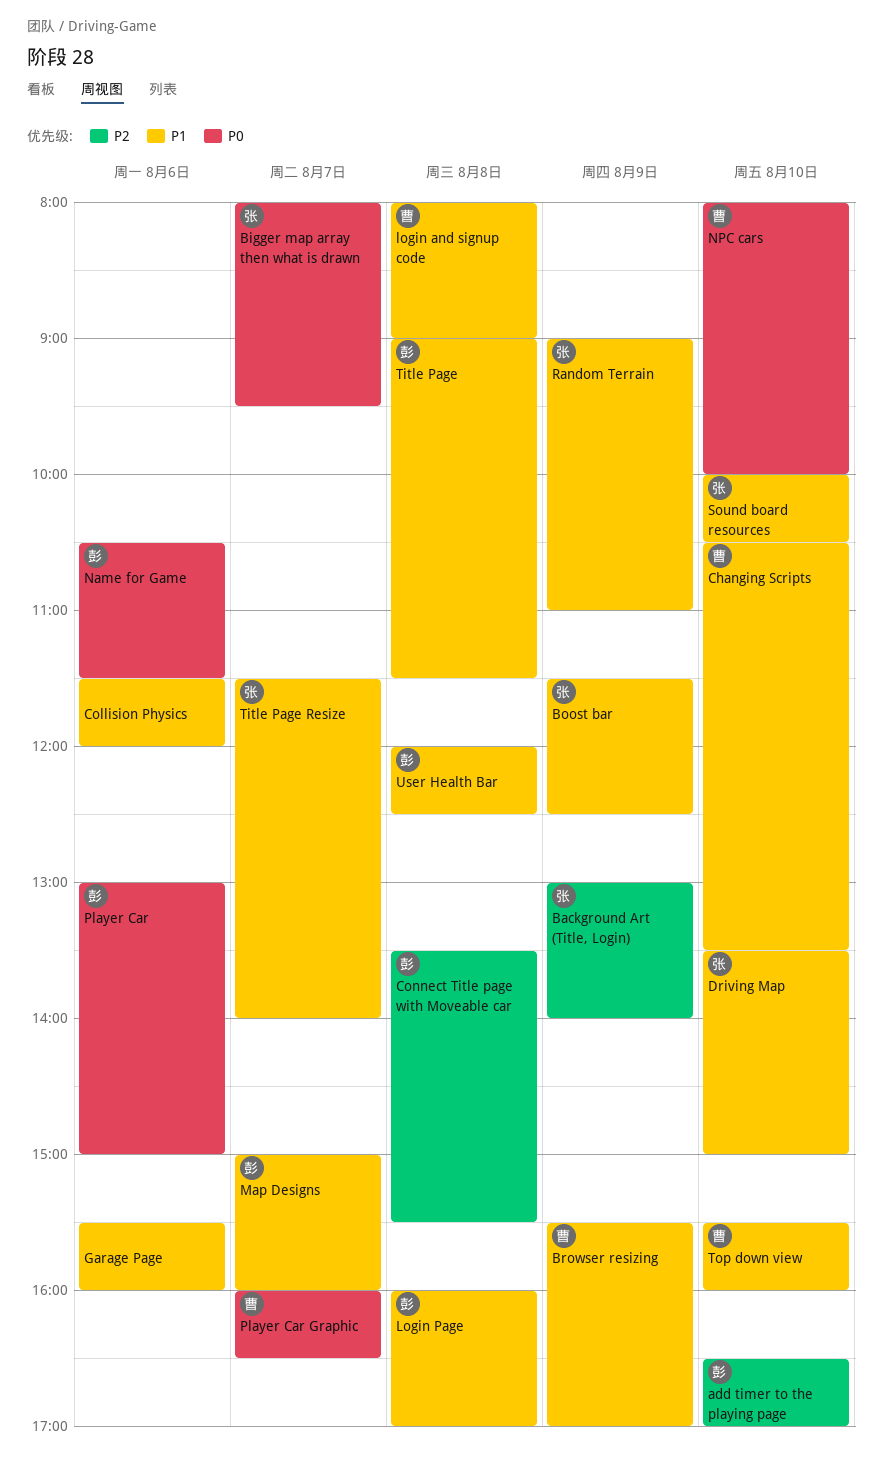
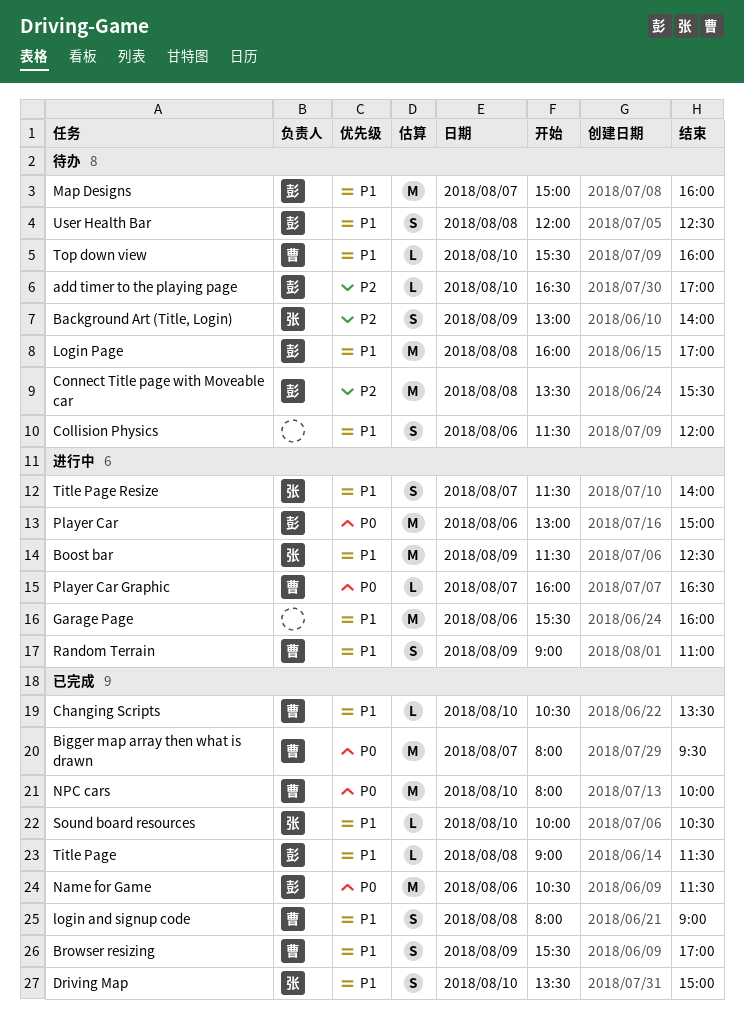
Bigger map array then what is drawn, owner: 张 -> 曹
Random Terrain, owner: 张 -> 曹

